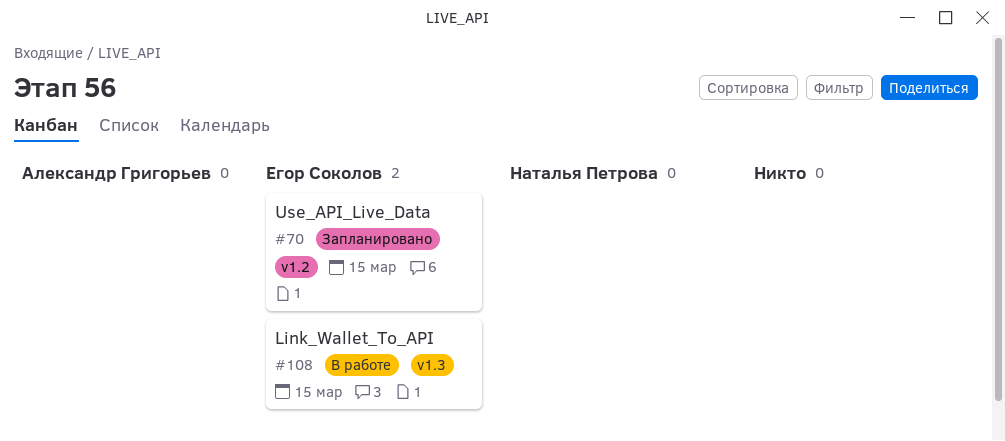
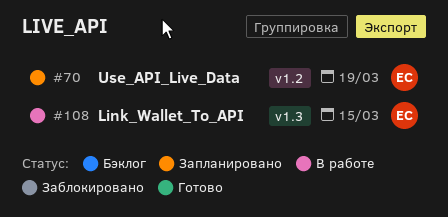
#70, due: Mar 15 -> Mar 19

